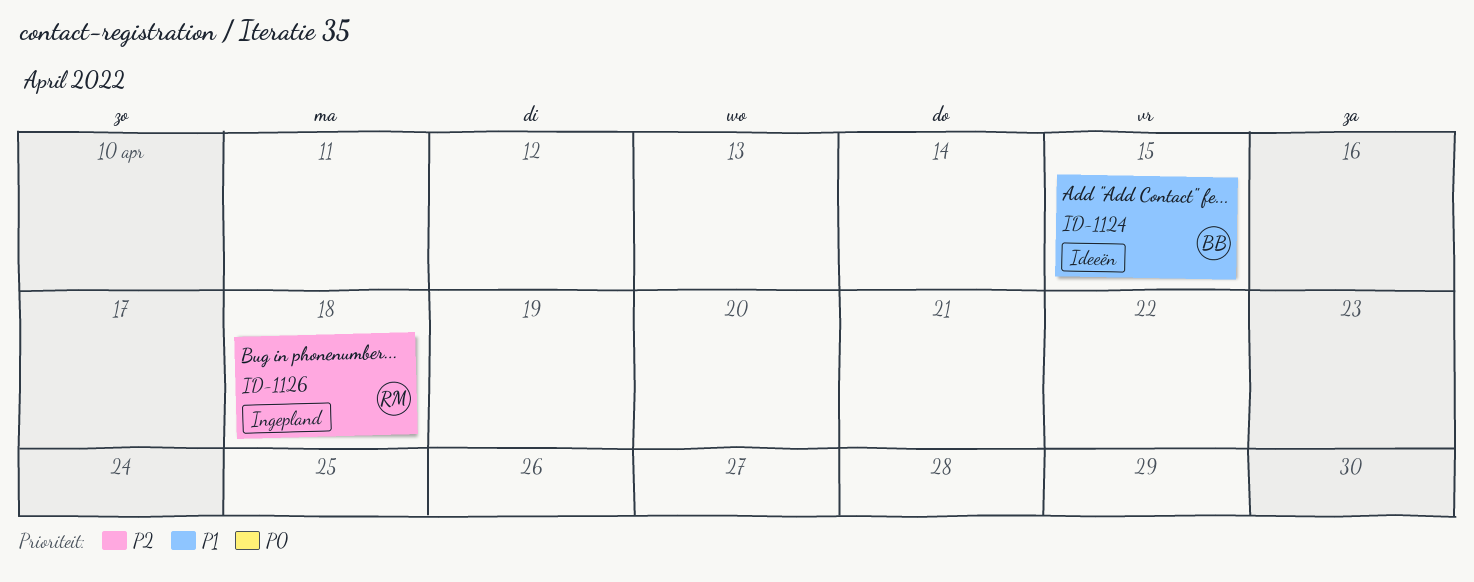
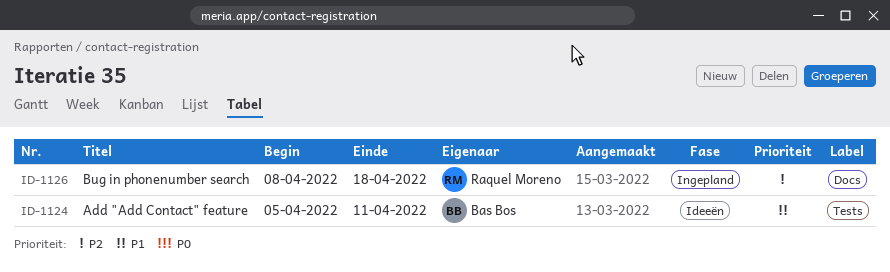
ID-1124, due: Apr 15 -> Apr 11

